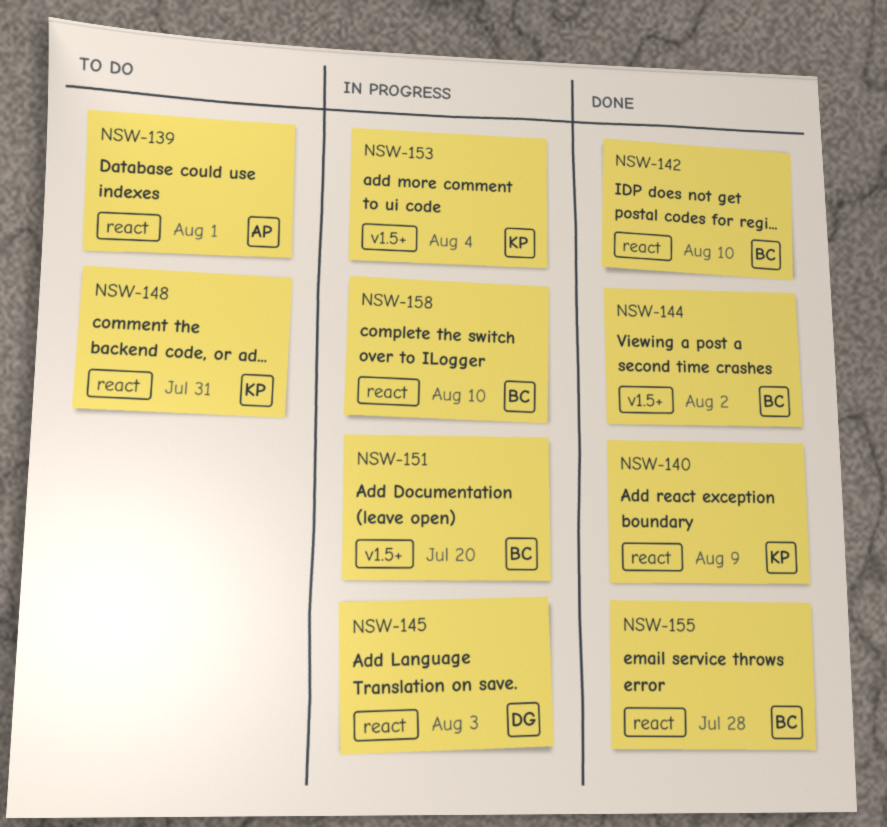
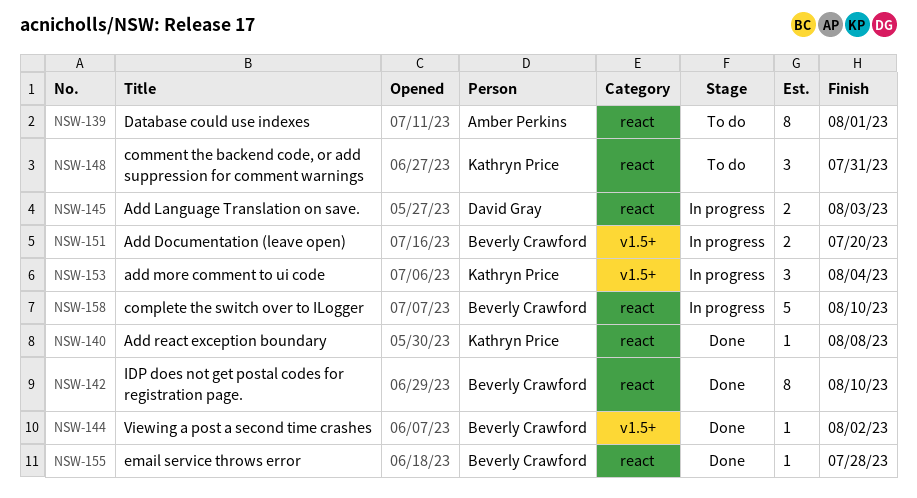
NSW-140, due: Aug 9 -> Aug 8

